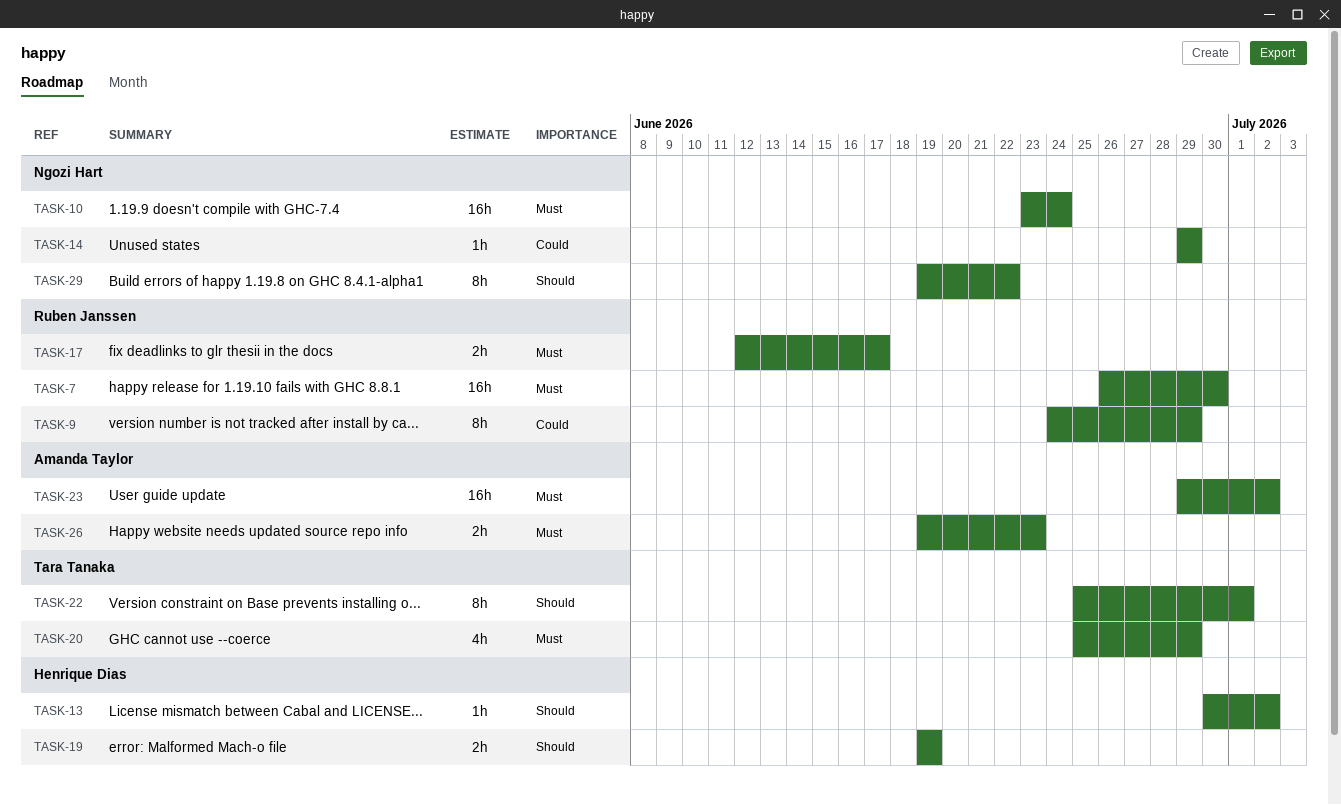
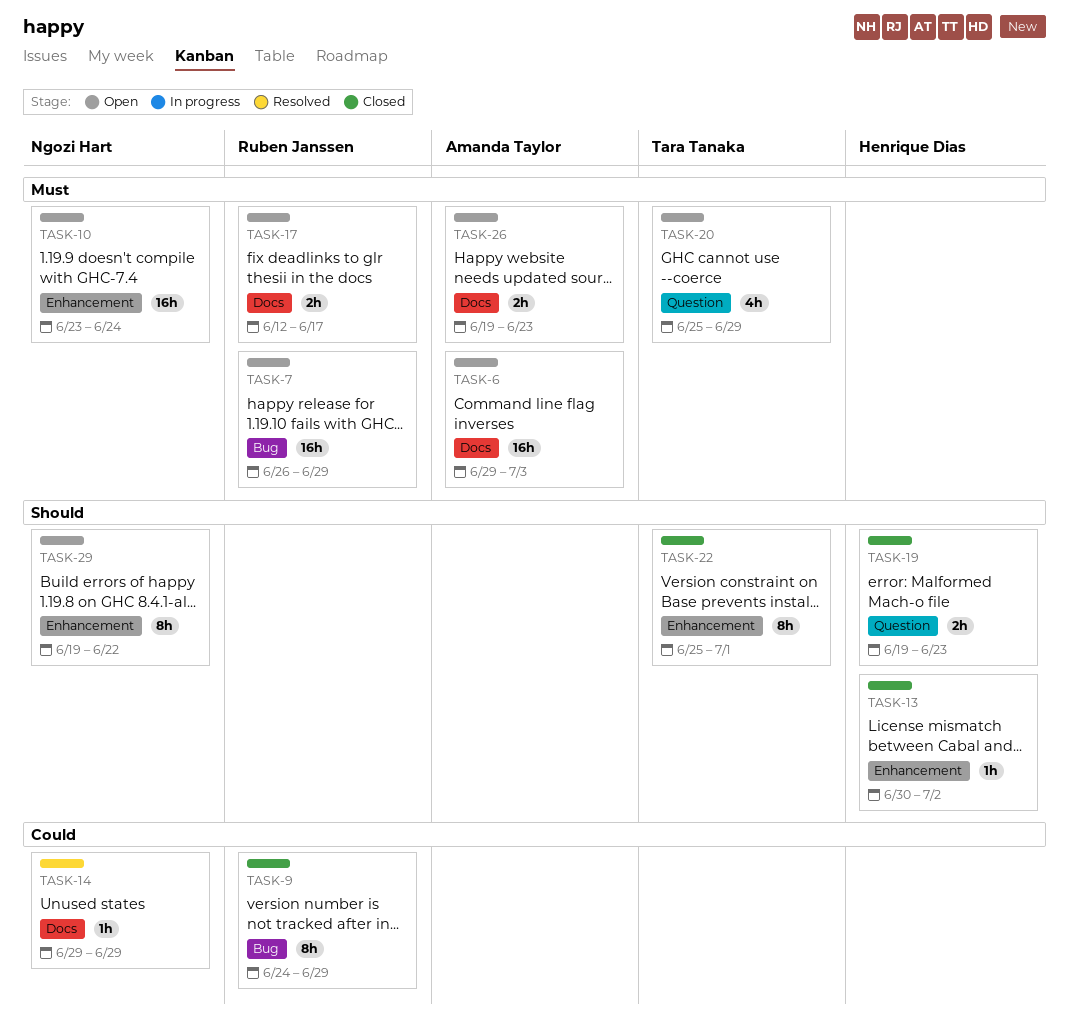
TASK-6: none -> present
TASK-7, due: Jun 30 -> Jun 29
TASK-19, due: Jun 19 -> Jun 23
TASK-23: present -> none

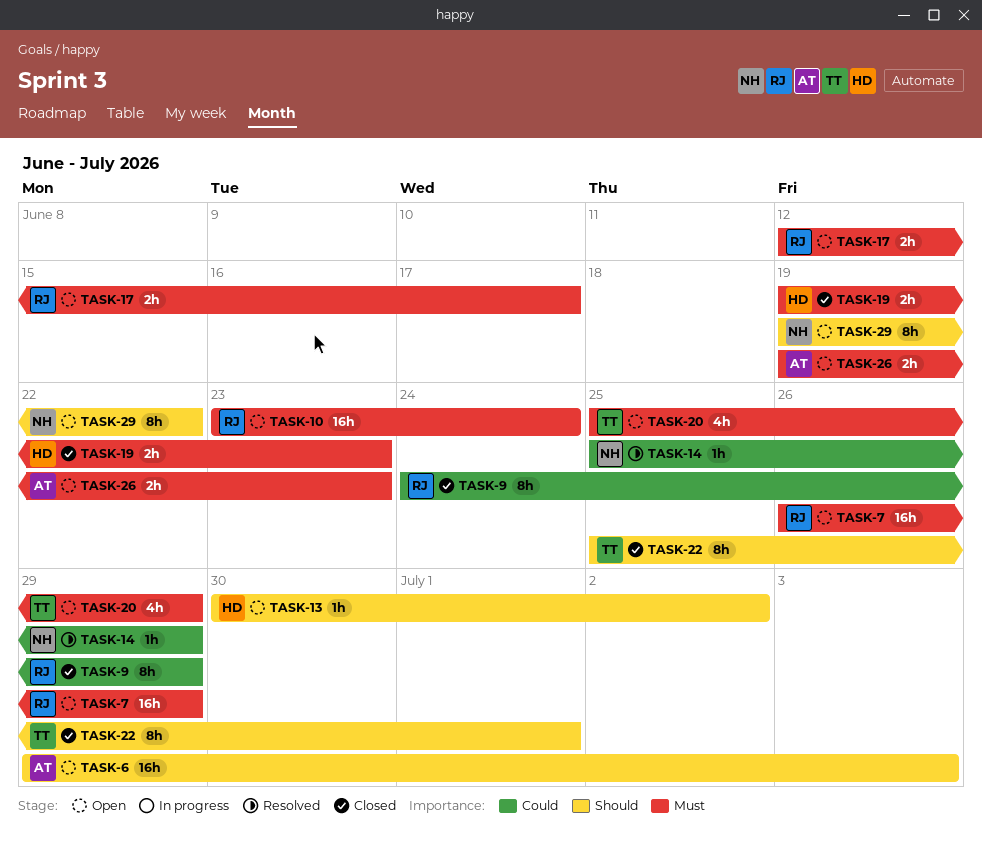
TASK-6, priority: Must -> Should
TASK-10, owner: Ngozi Hart -> Ruben Janssen
TASK-13, status: Closed -> Open
TASK-14, start: Jun 29 -> Jun 25
TASK-19, priority: Should -> Must

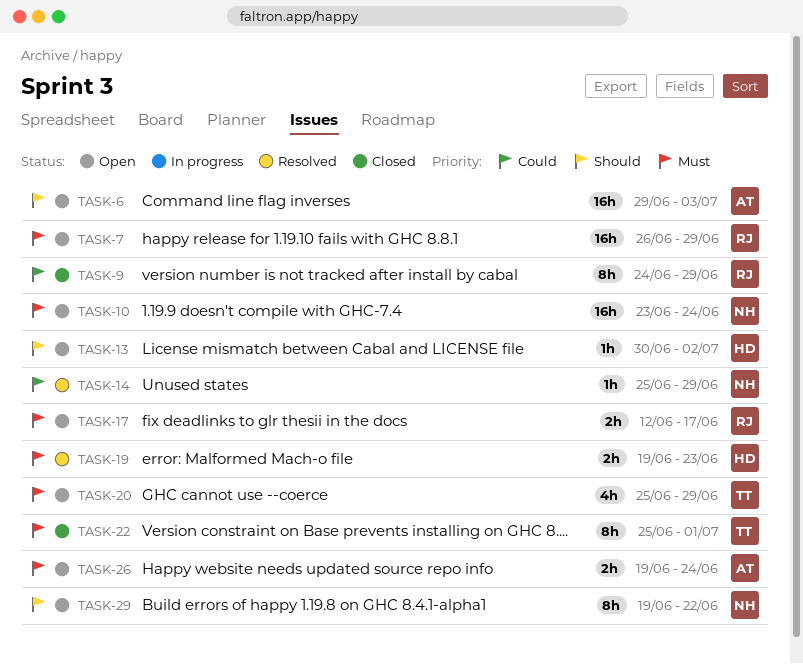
TASK-10, owner: RJ -> NH
TASK-19, status: Closed -> Resolved
TASK-22, priority: Should -> Must
TASK-26, due: Jun 23 -> Jun 24

